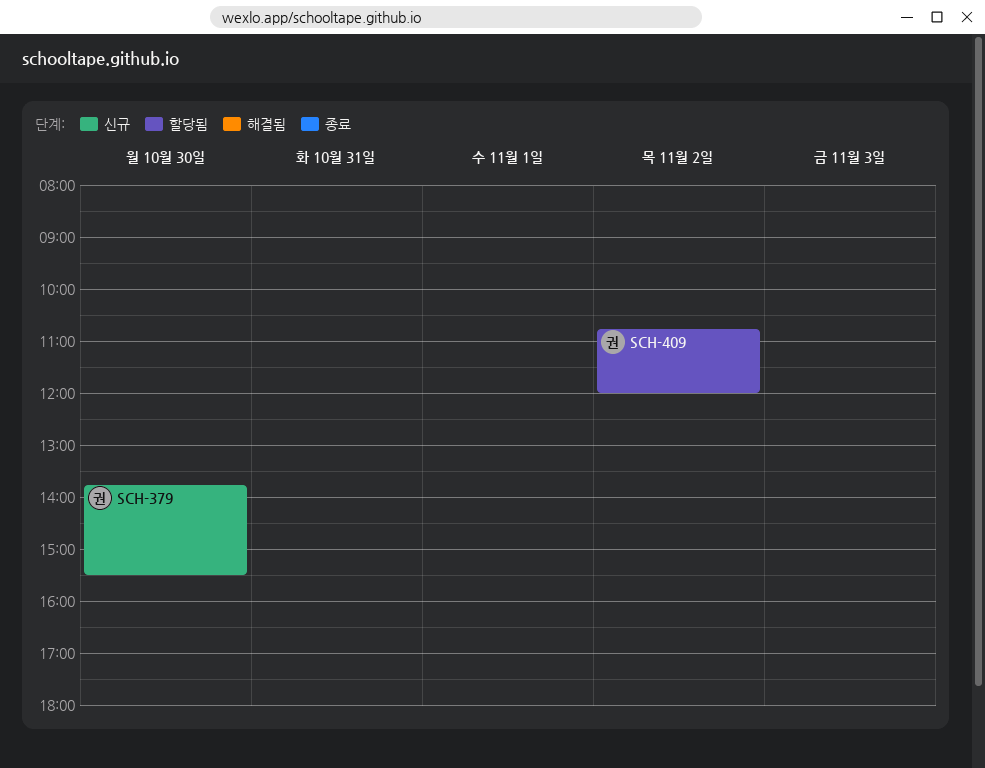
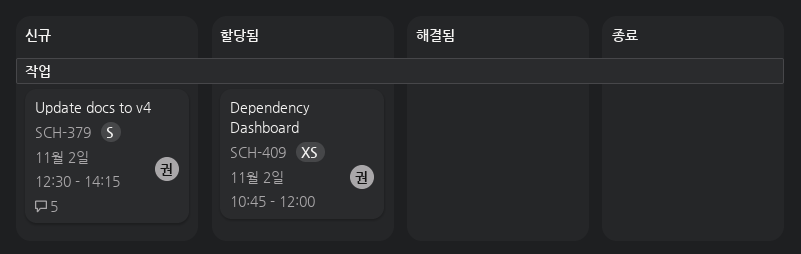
SCH-379, day: Oct 30 -> Nov 2
SCH-379, begins: 13:45 -> 12:30
SCH-379, ends: 15:30 -> 14:15

